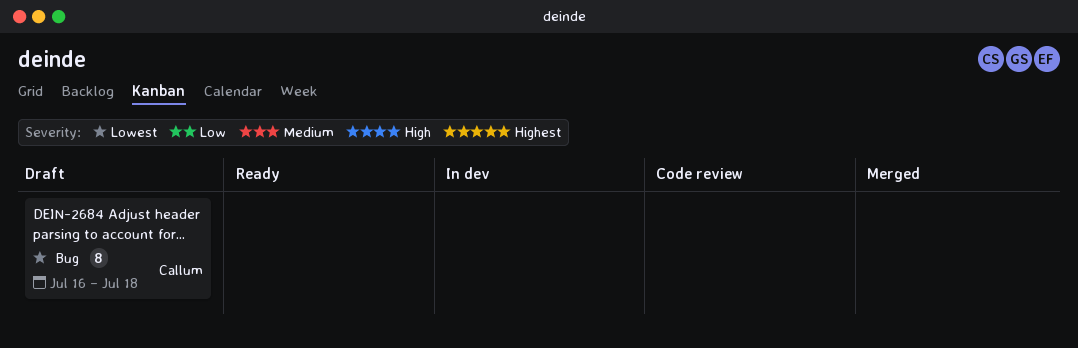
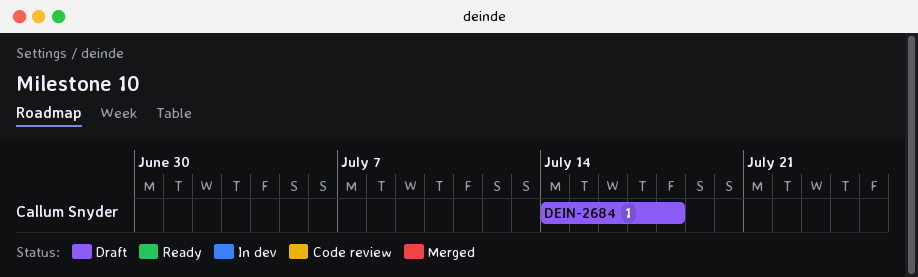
DEIN-2684, estimate: 8 -> 1
DEIN-2684, start: Jul 16 -> Jul 14

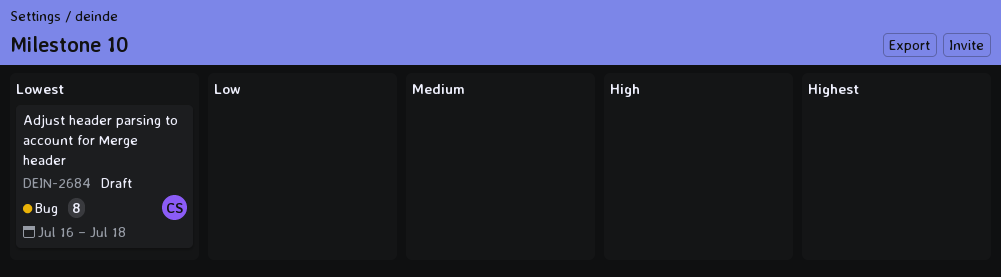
DEIN-2684, estimate: 1 -> 8
DEIN-2684, start: Jul 14 -> Jul 16

